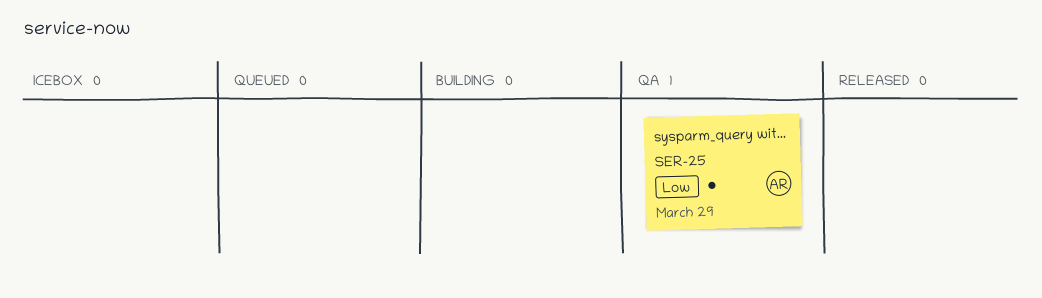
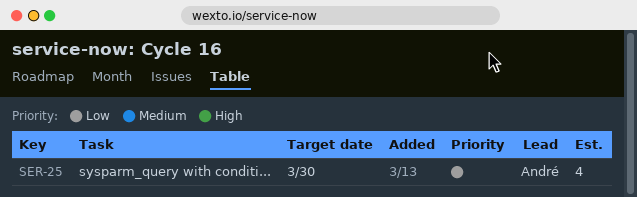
SER-25, estimate: 1 -> 4
SER-25, due: Mar 29 -> Mar 30

